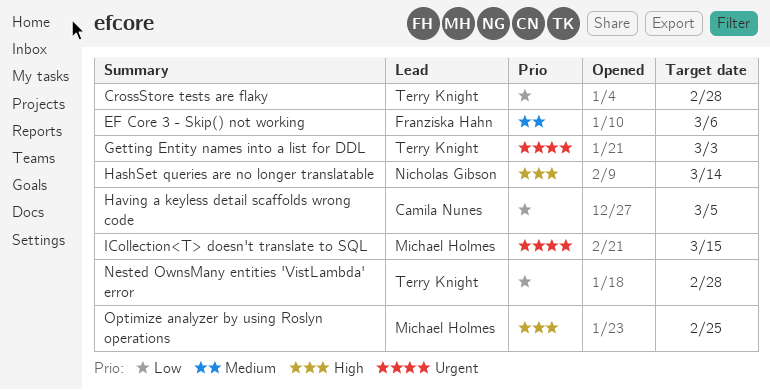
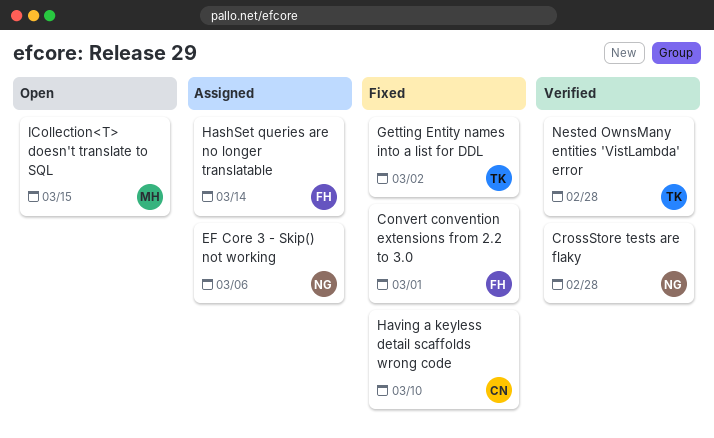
Convert convention extensions from 2.2 to 3.0: none -> present
CrossStore tests are flaky, owner: Terry Knight -> Nicholas Gibson
EF Core 3 - Skip() not working, owner: Franziska Hahn -> Nicholas Gibson
Getting Entity names into a list for DDL, due: Mar 3 -> Mar 2
HashSet queries are no longer translatable, owner: Nicholas Gibson -> Franziska Hahn
Having a keyless detail scaffolds wrong code, due: Mar 5 -> Mar 10
Optimize analyzer by using Roslyn operations: present -> none

